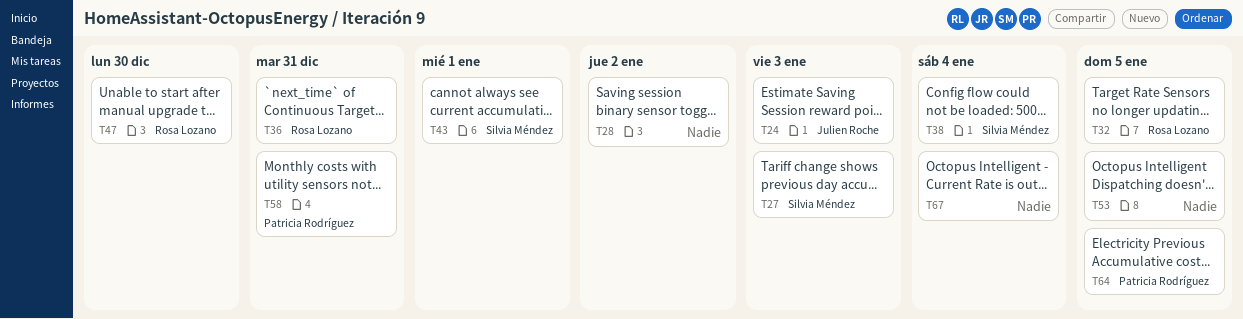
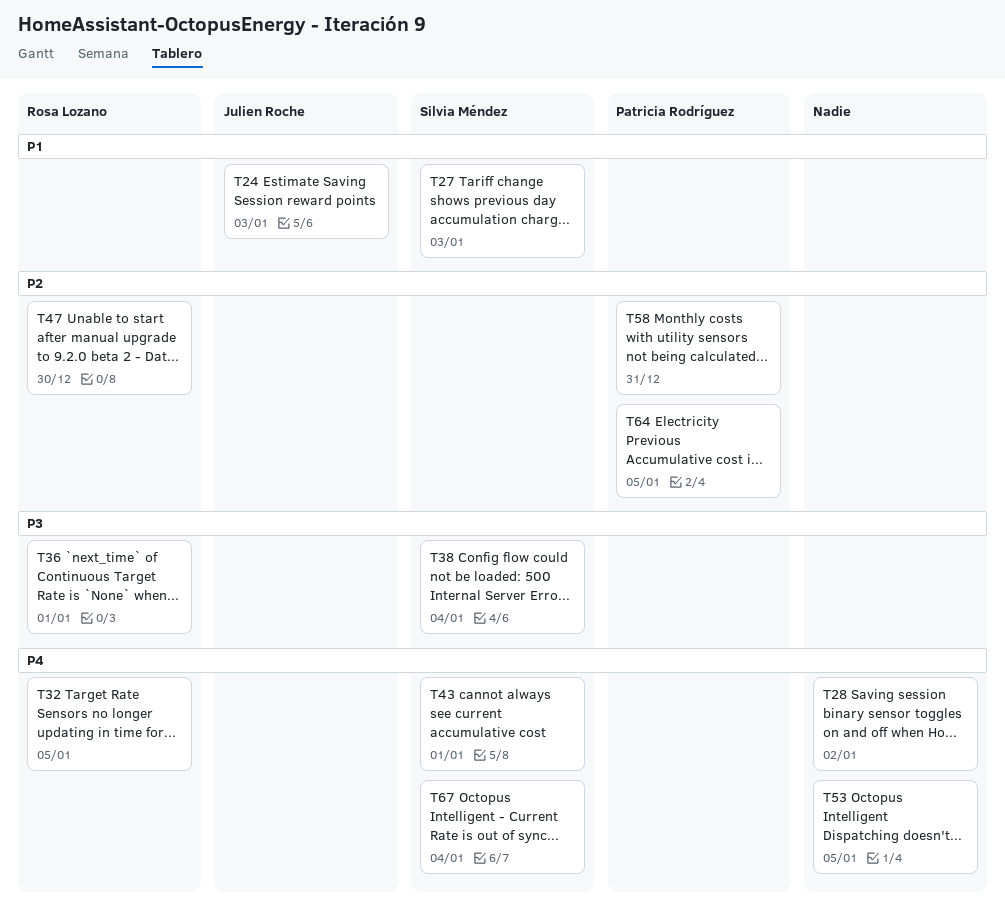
T36, due: Dec 31 -> Jan 1
T67, owner: none -> Silvia Méndez

